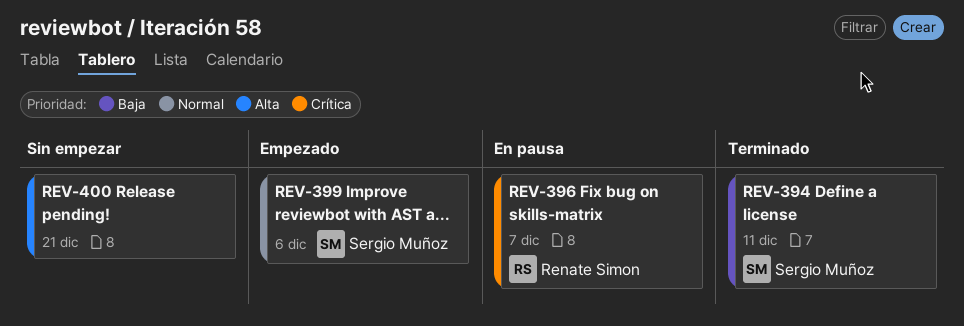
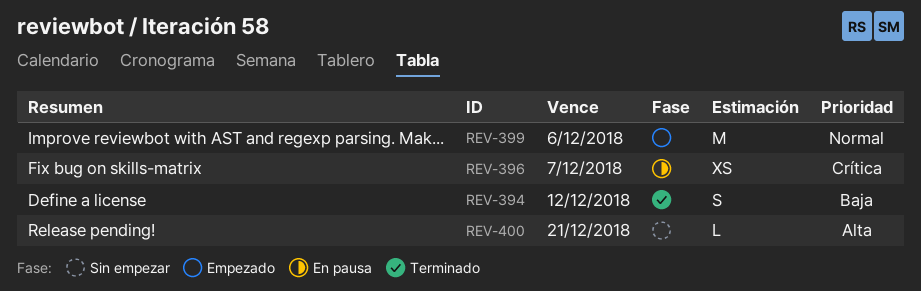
REV-394, due: Dec 11 -> Dec 12

